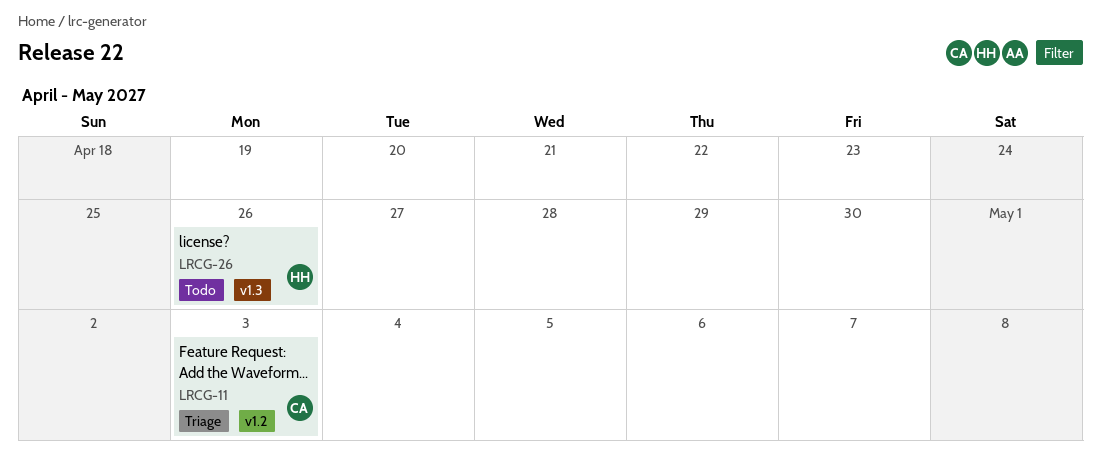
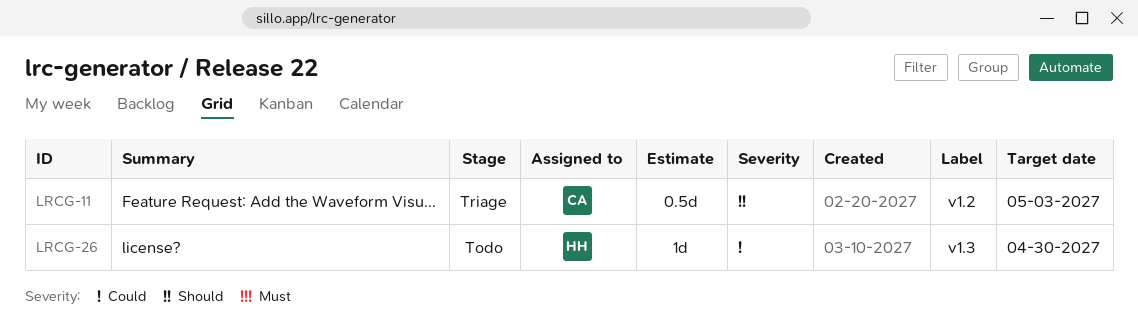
LRCG-26, due: Apr 26 -> Apr 30

